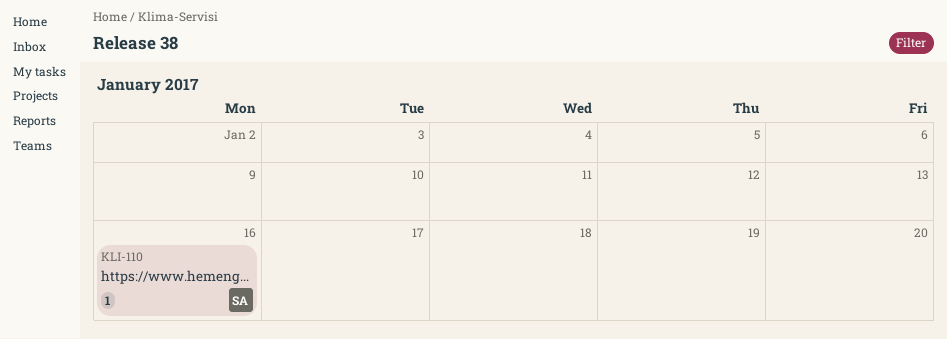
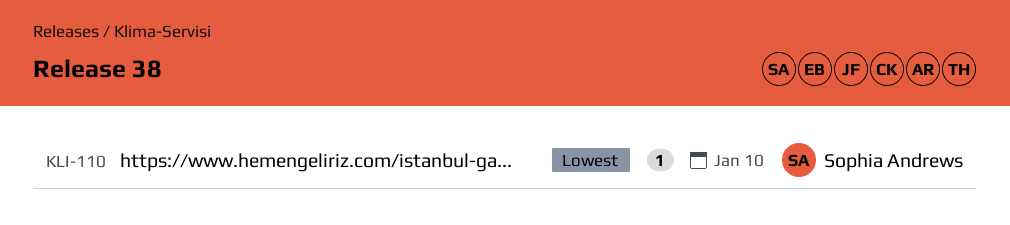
KLI-110, due: Jan 16 -> Jan 10

